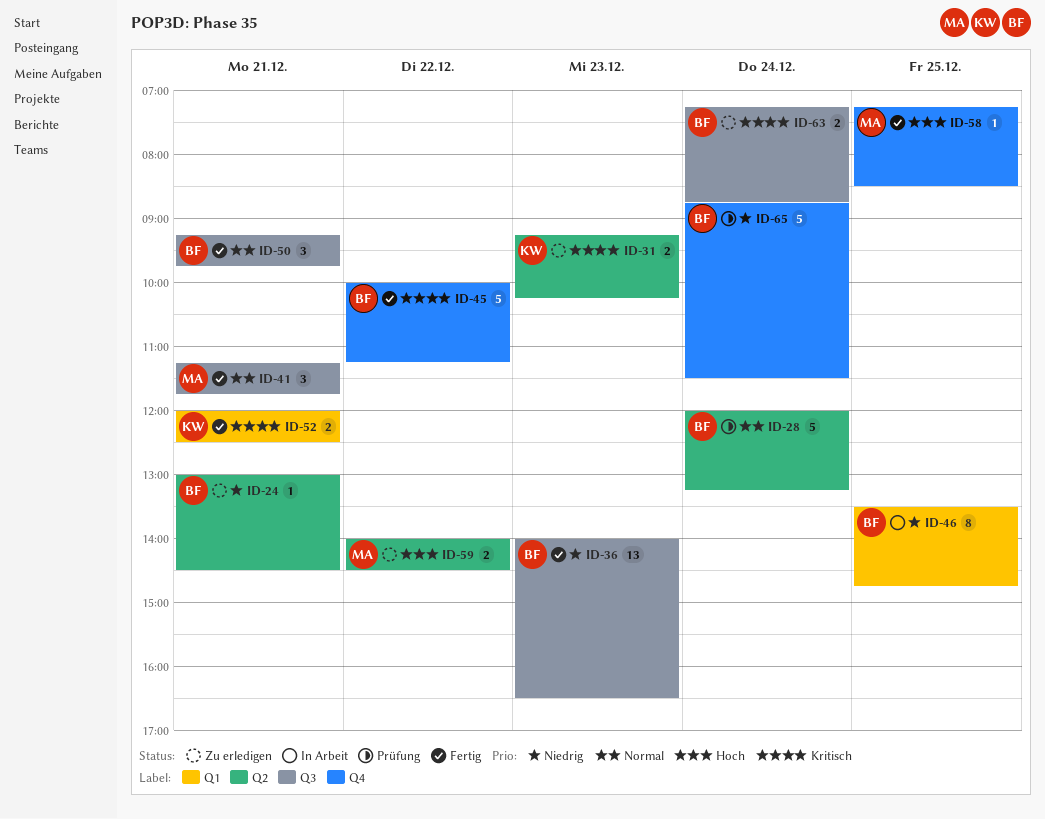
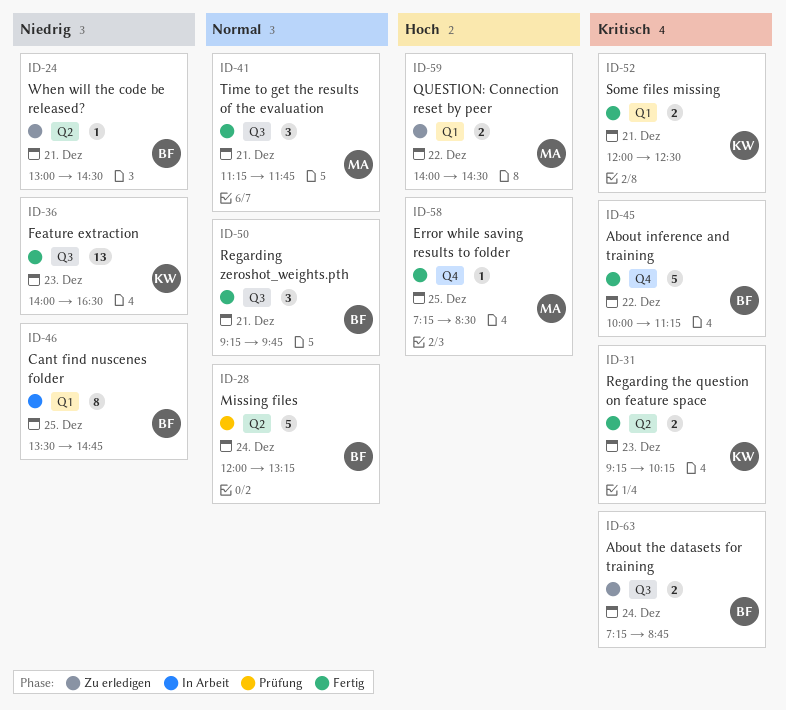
ID-31, status: Zu erledigen -> Fertig
ID-36, owner: BF -> KW
ID-59, label: Q2 -> Q1
ID-65: present -> none

